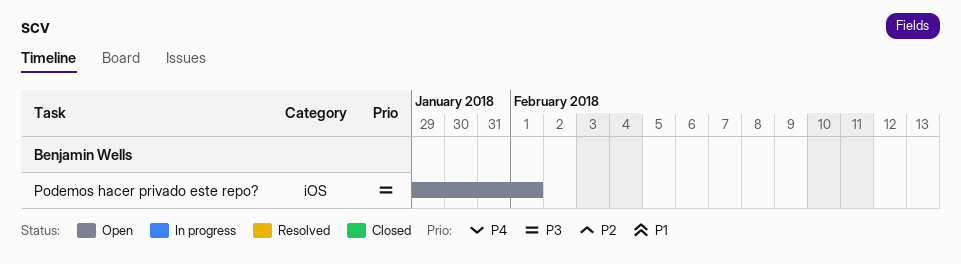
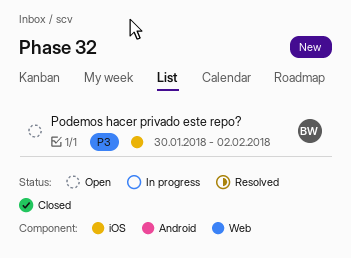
Podemos hacer privado este repo?, start: Jan 29 -> Jan 30
Podemos hacer privado este repo?, due: Feb 1 -> Feb 2

